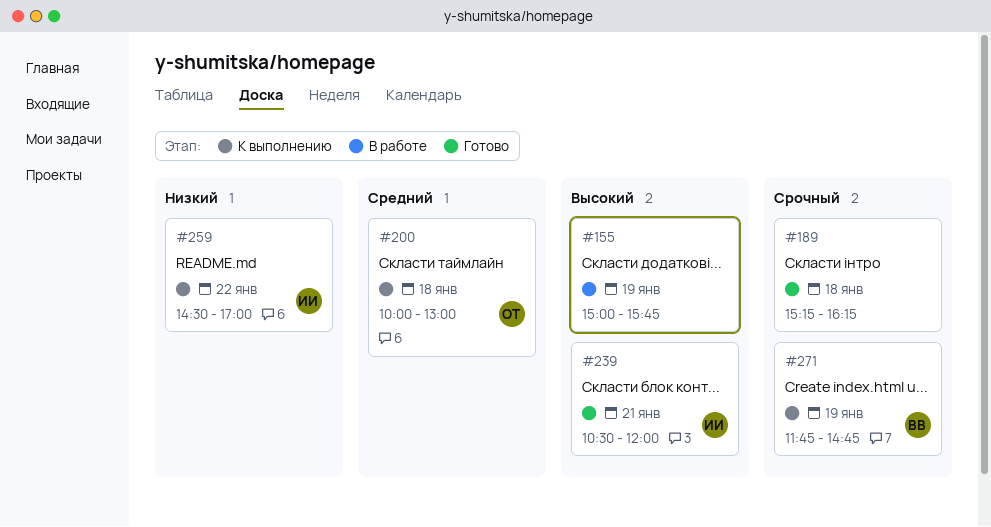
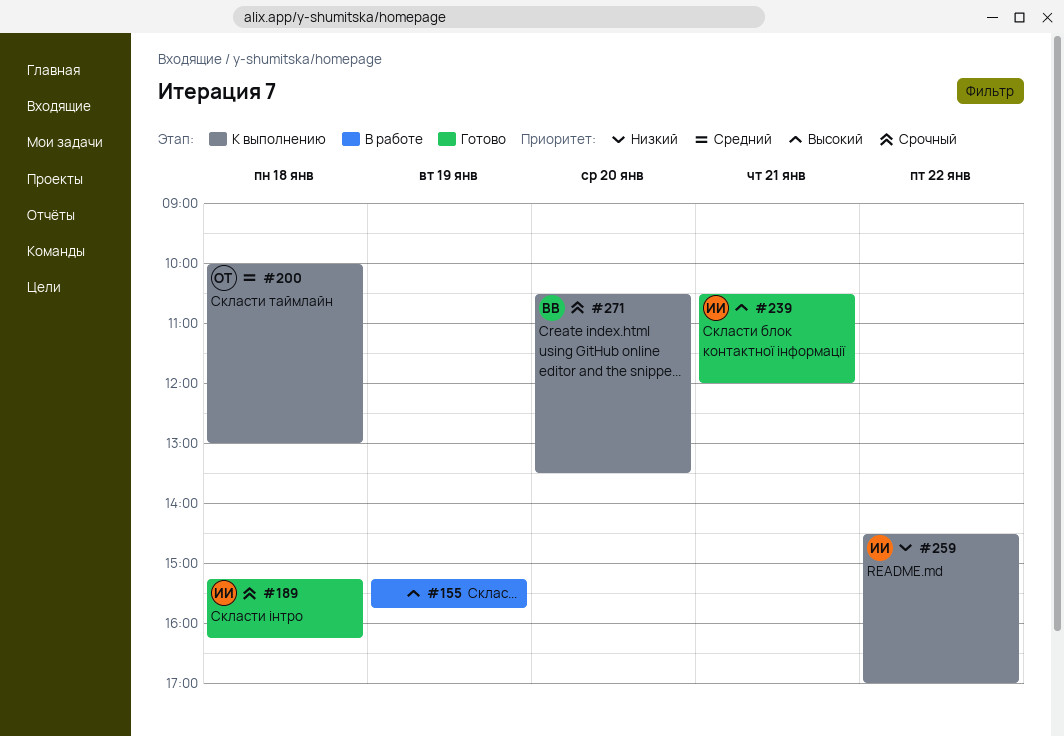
#155, begins: 15:00 -> 15:15
#189, owner: none -> ИИ
#271, day: Jan 19 -> Jan 20
#271, begins: 11:45 -> 10:30
#271, ends: 14:45 -> 13:30

